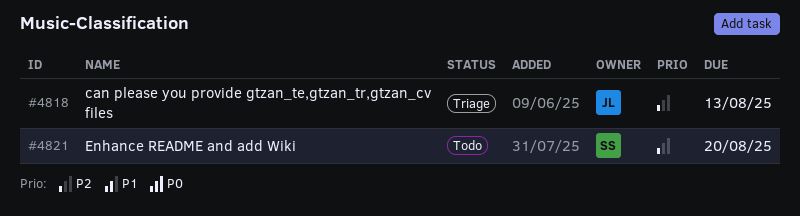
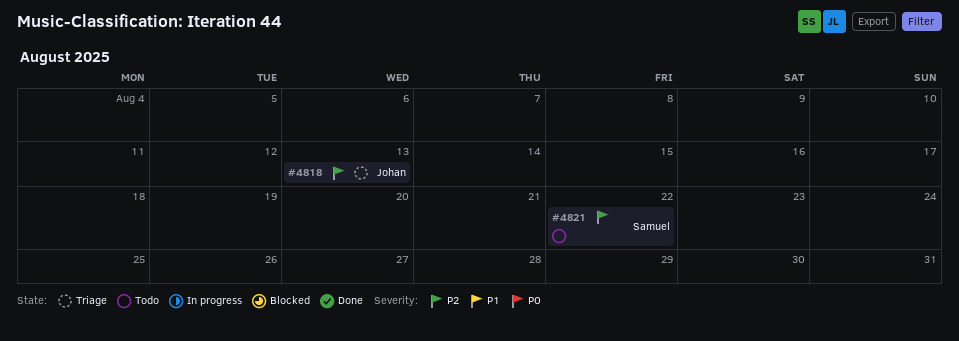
#4821, due: Aug 20 -> Aug 22

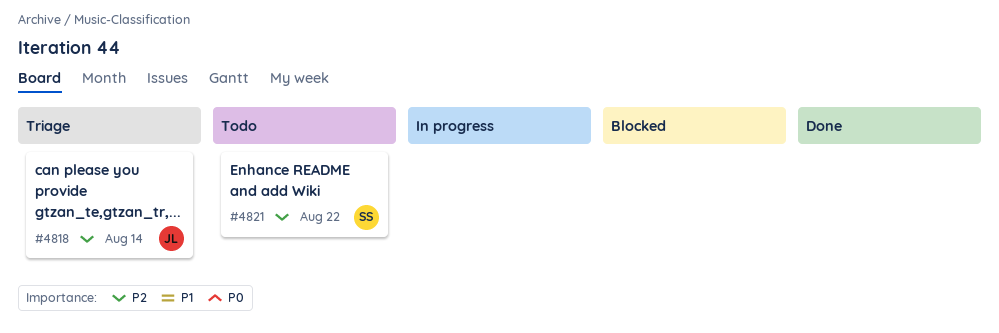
#4818, due: Aug 13 -> Aug 14

